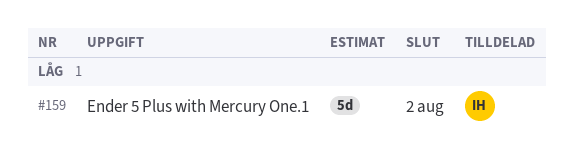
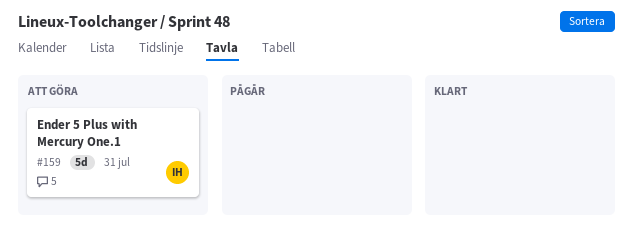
#159, due: Aug 2 -> Jul 31

